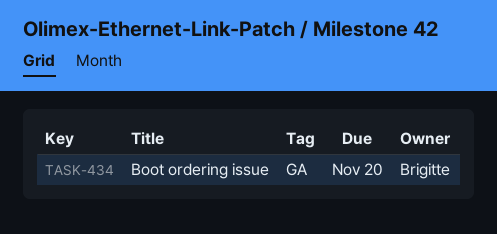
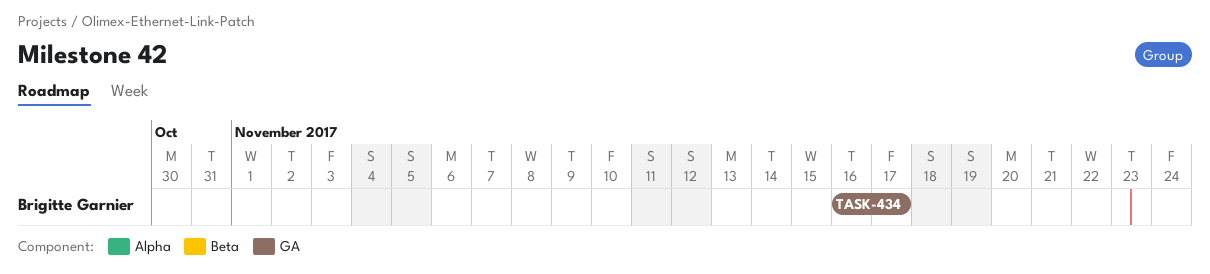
TASK-434, due: Nov 20 -> Nov 17

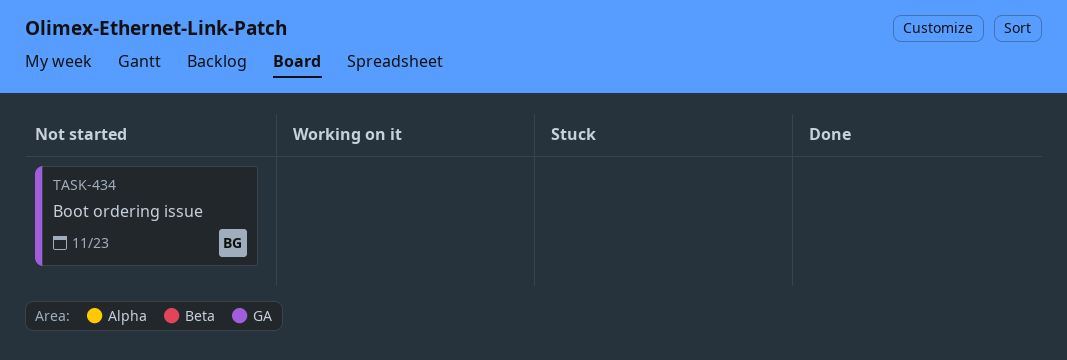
TASK-434, due: Nov 17 -> Nov 23

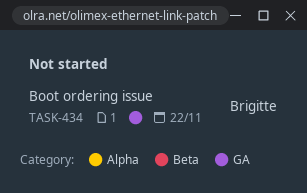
TASK-434, due: Nov 23 -> Nov 22

